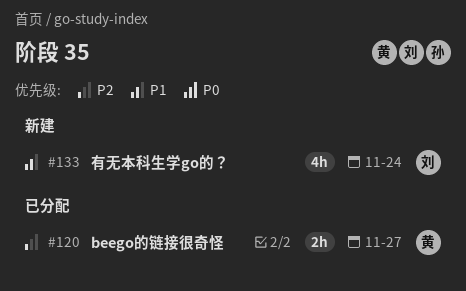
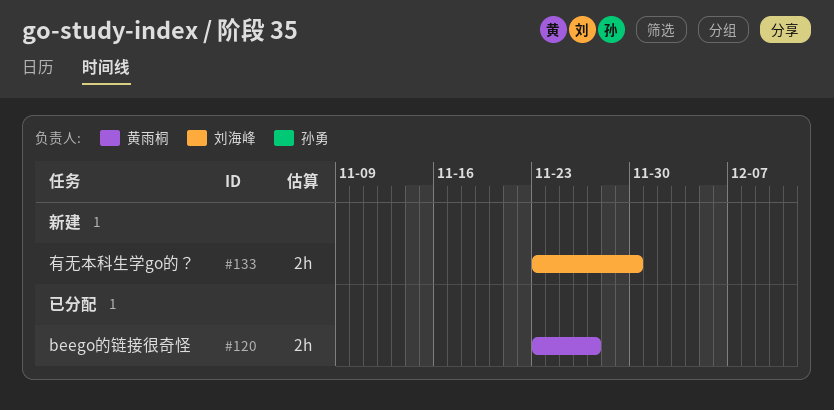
#133, estimate: 4h -> 2h
#133, due: Nov 24 -> Nov 30

